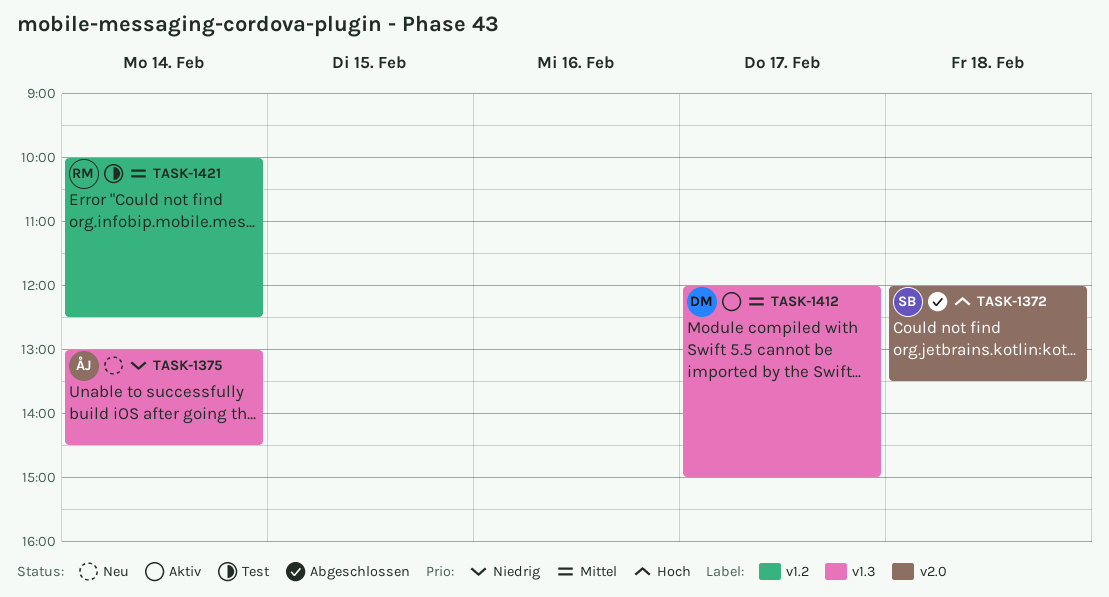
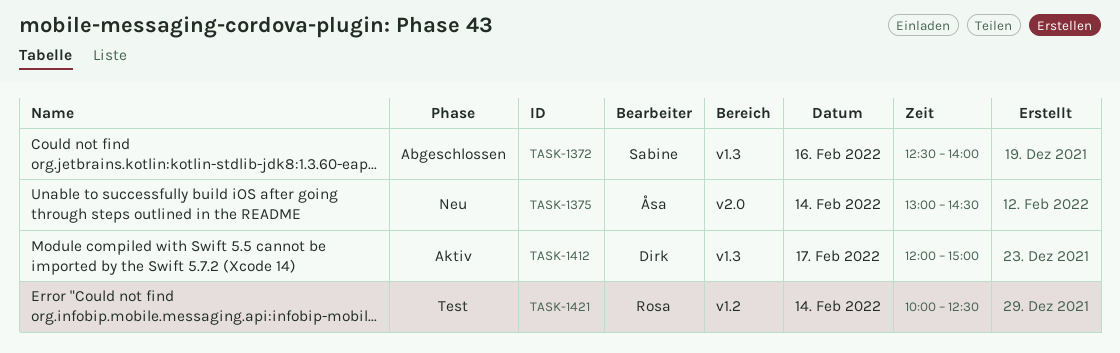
TASK-1372, label: v2.0 -> v1.3
TASK-1372, day: Feb 18 -> Feb 16
TASK-1372, begins: 12:00 -> 12:30
TASK-1372, ends: 13:30 -> 14:00
TASK-1375, label: v1.3 -> v2.0

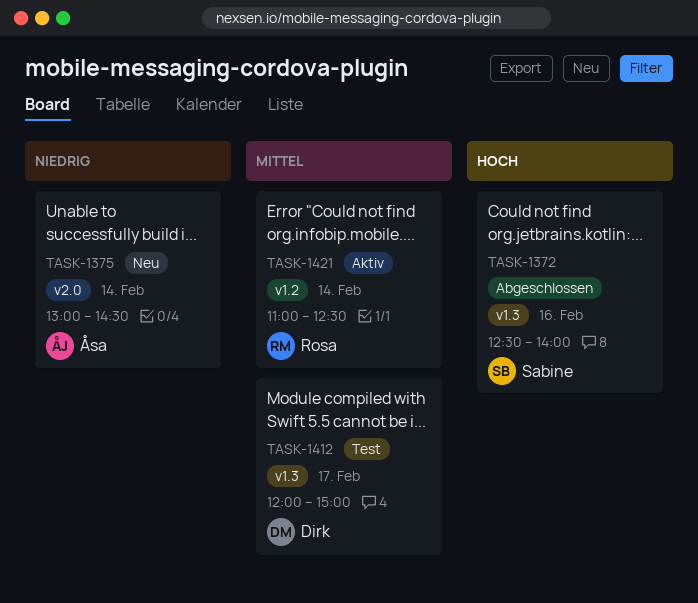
TASK-1412, status: Aktiv -> Test
TASK-1421, status: Test -> Aktiv
TASK-1421, begins: 10:00 -> 11:00

